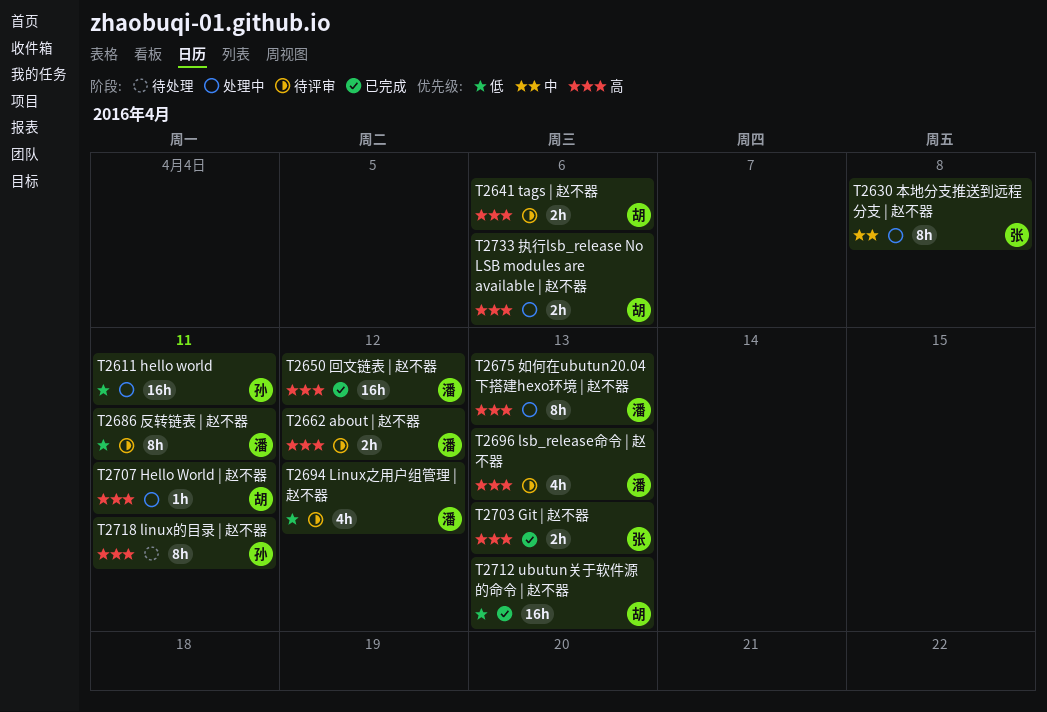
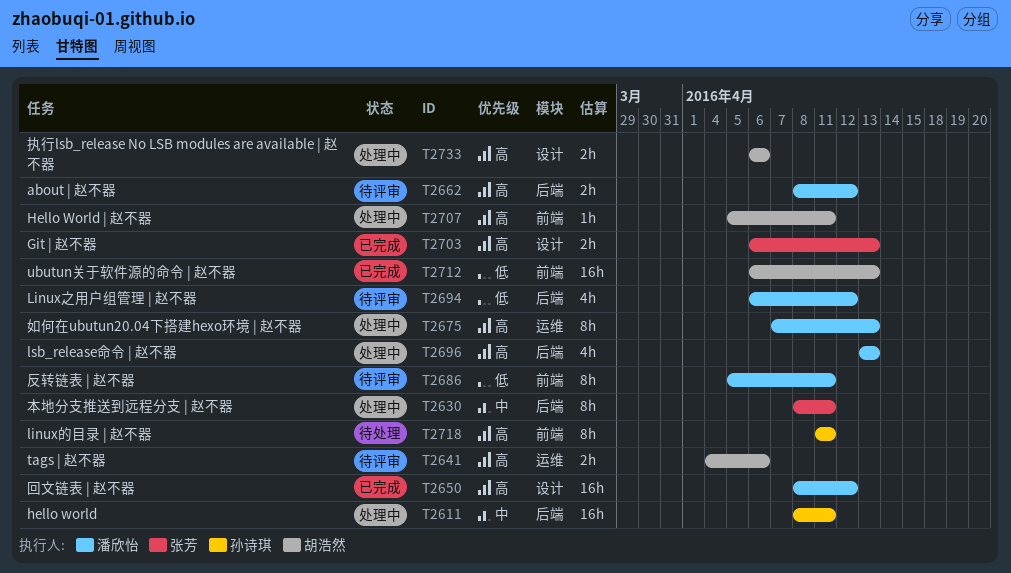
T2611, priority: 低 -> 中
T2630, due: Apr 8 -> Apr 11
T2696, status: 待评审 -> 处理中

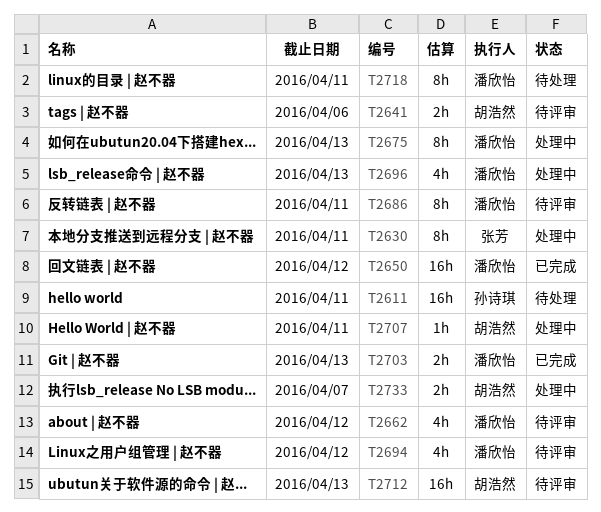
T2611, status: 处理中 -> 待处理
T2662, estimate: 2h -> 4h
T2703, owner: 张芳 -> 潘欣怡
T2712, status: 已完成 -> 待评审
T2718, owner: 孙诗琪 -> 潘欣怡
T2733, due: Apr 6 -> Apr 7

